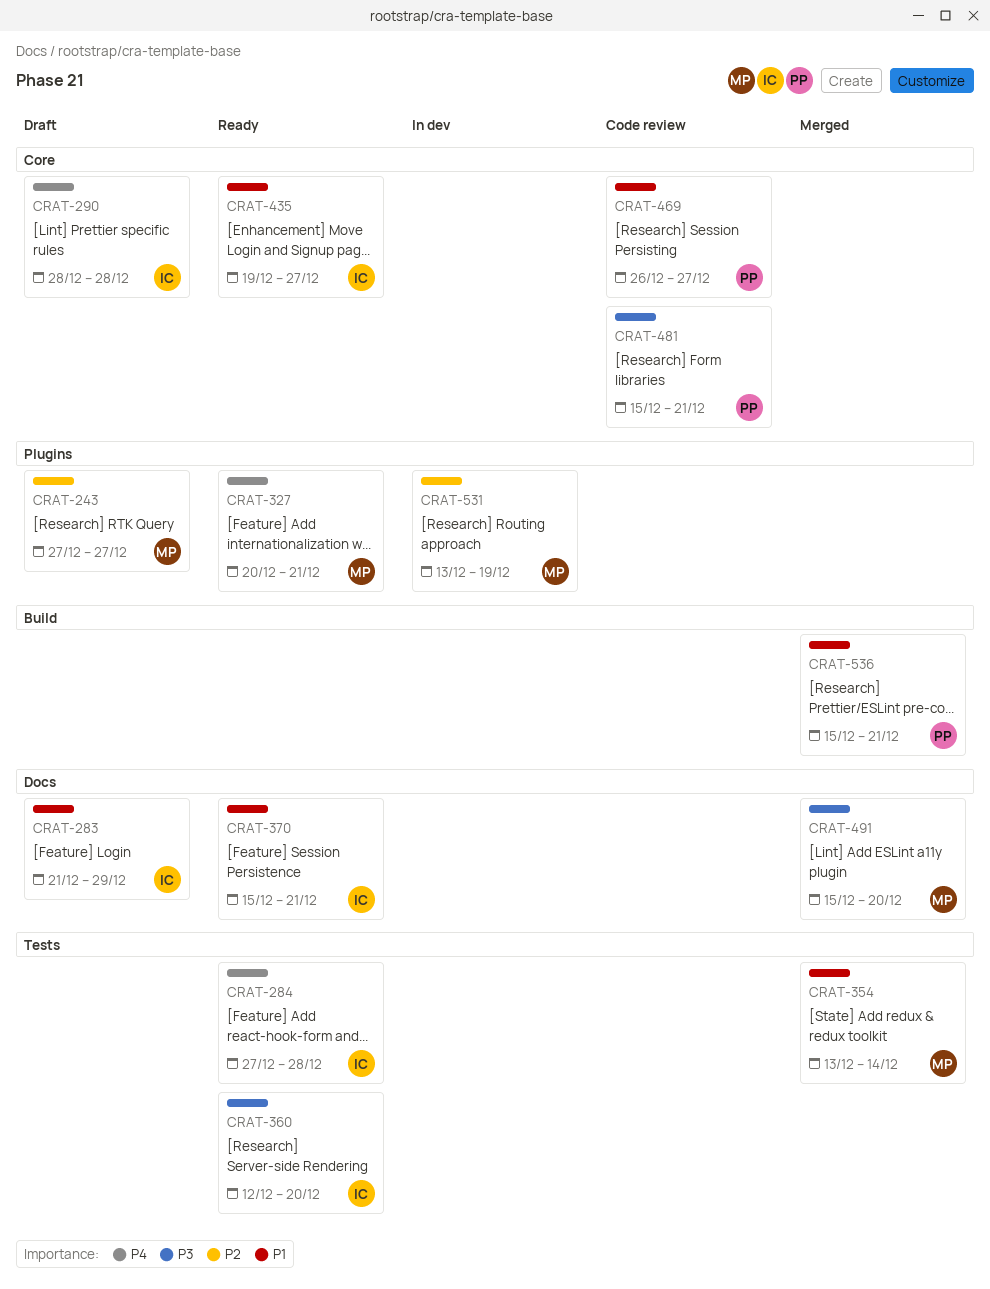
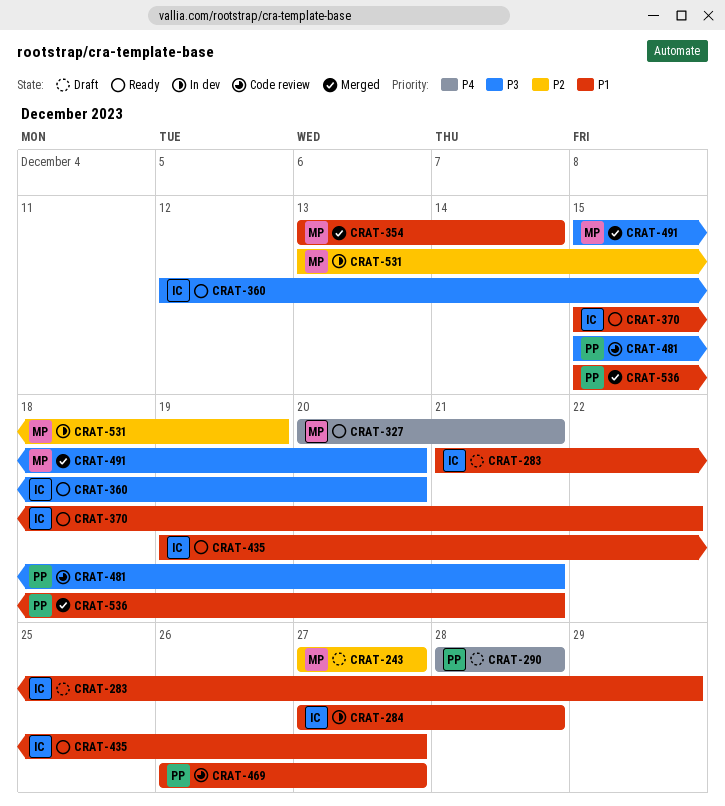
CRAT-284, status: Ready -> In dev
CRAT-284, priority: P4 -> P1
CRAT-290, owner: IC -> PP
CRAT-370, due: Dec 21 -> Dec 22

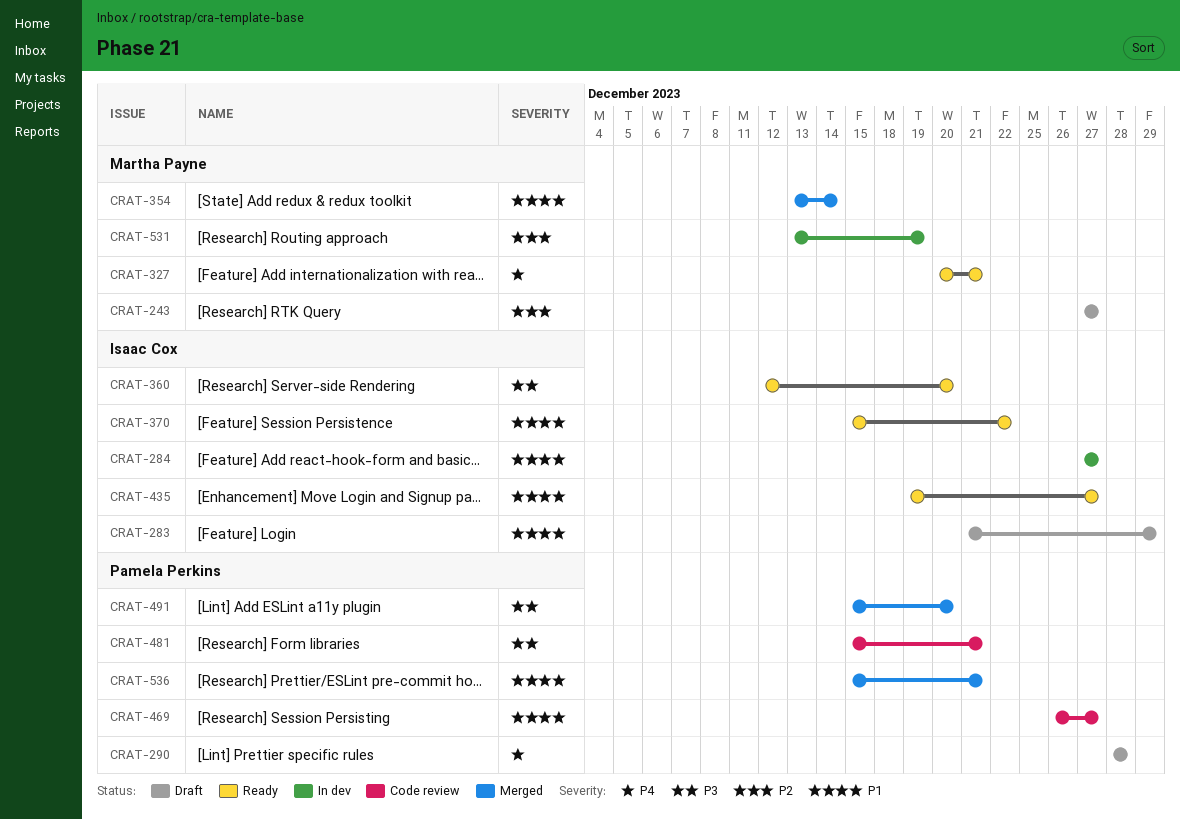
CRAT-284, due: Dec 28 -> Dec 27
CRAT-491, owner: Martha Payne -> Pamela Perkins

